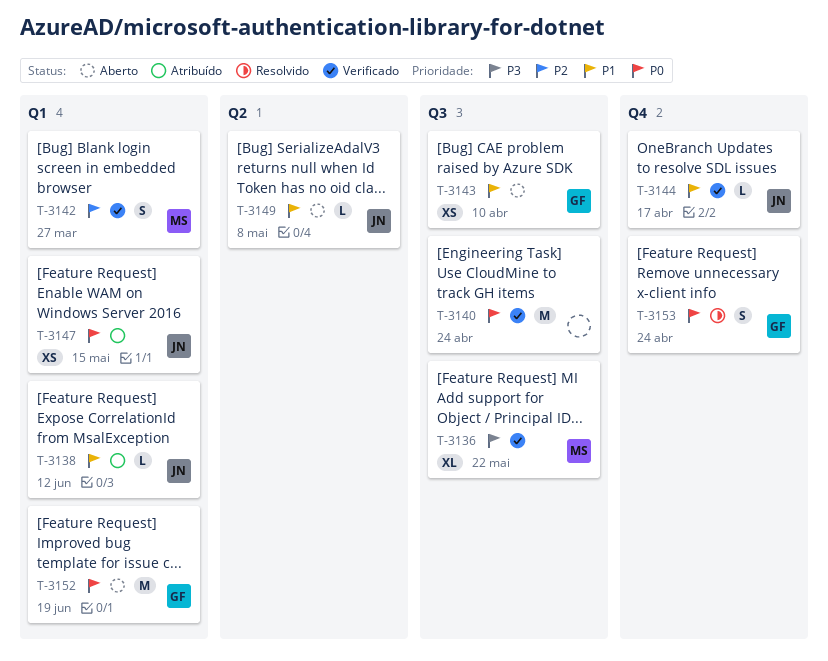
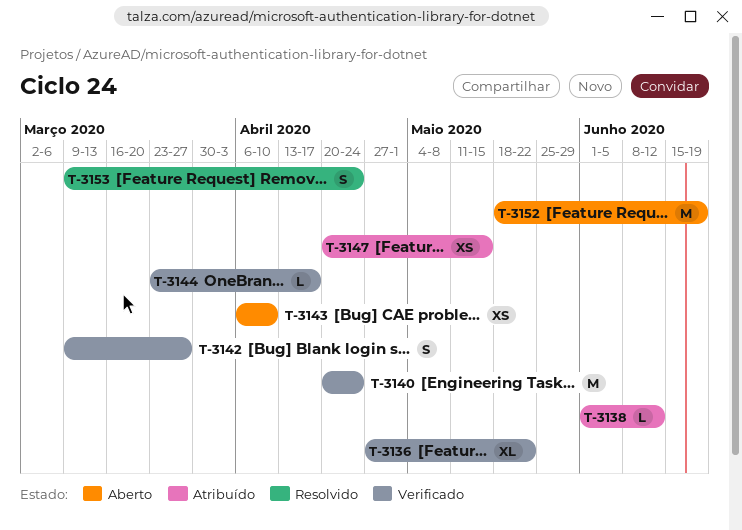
T-3149: present -> none

